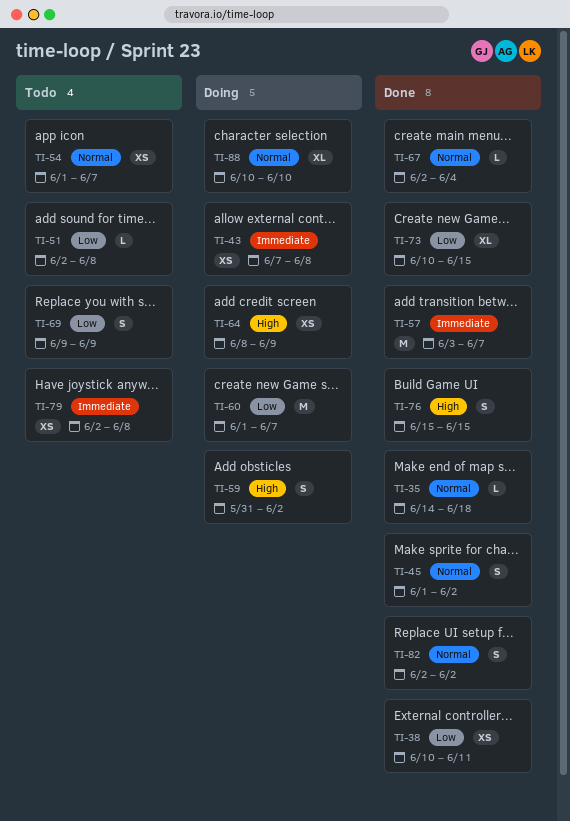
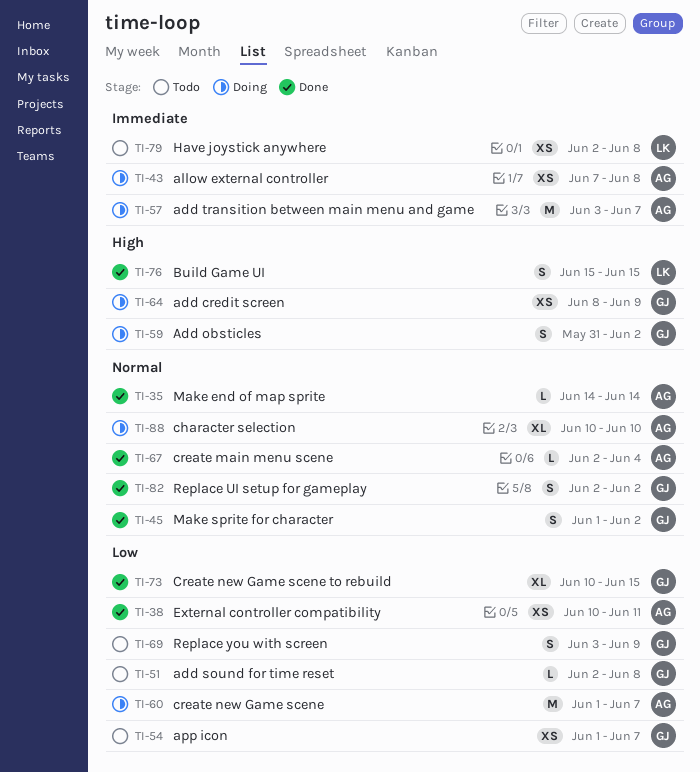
TI-35, due: Jun 18 -> Jun 14
TI-54, priority: Normal -> Low
TI-57, status: Done -> Doing
TI-69, start: Jun 9 -> Jun 3

